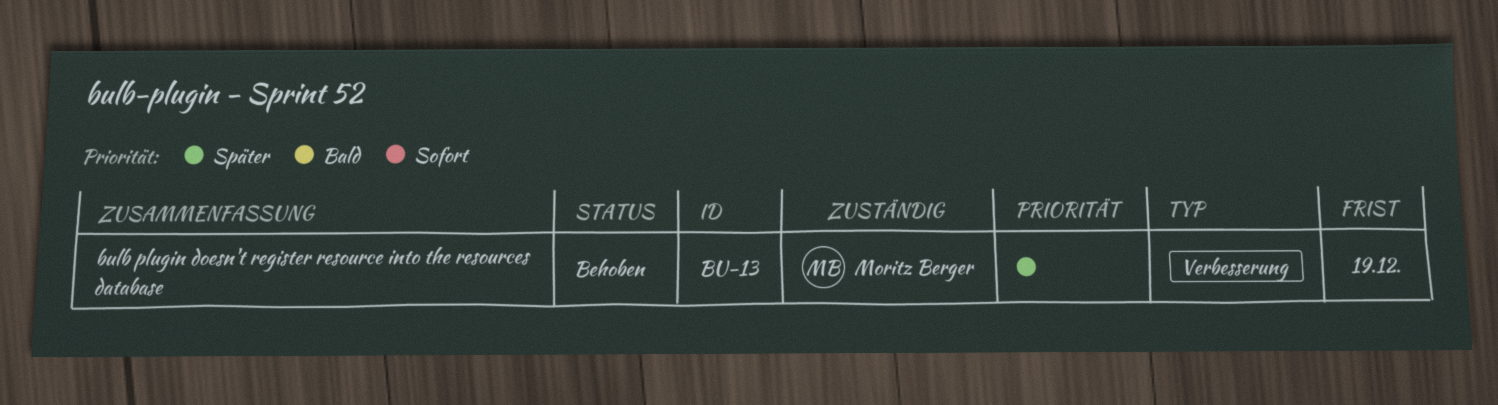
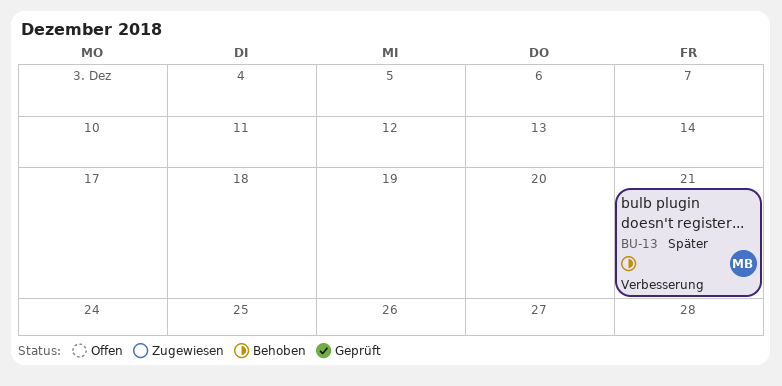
BU-13, due: Dec 19 -> Dec 21

